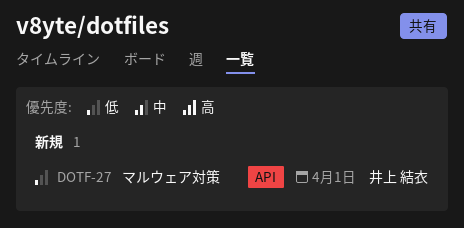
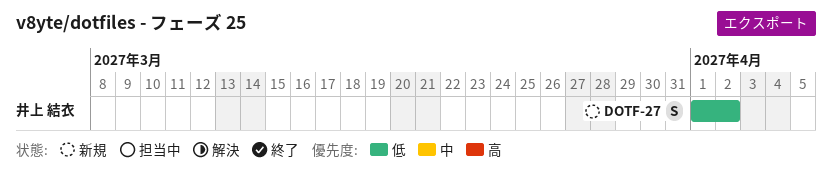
DOTF-27, due: Apr 1 -> Apr 2

